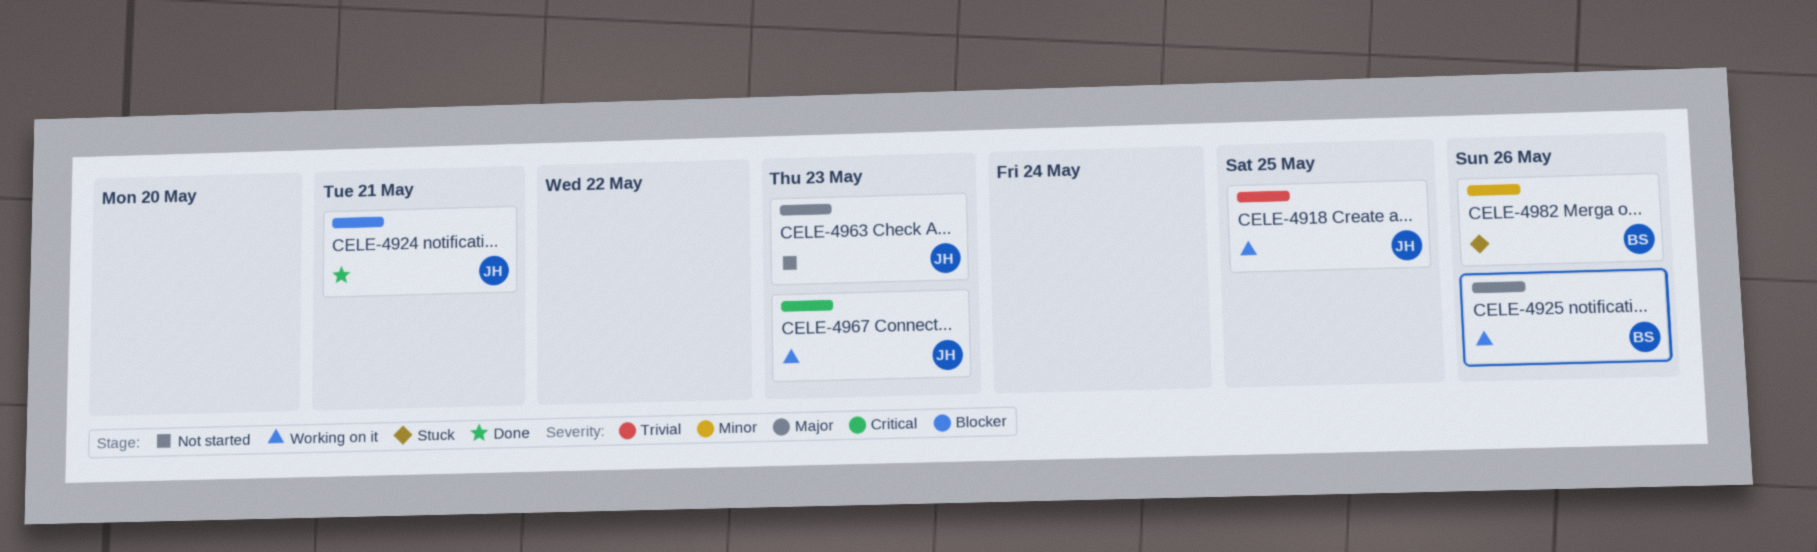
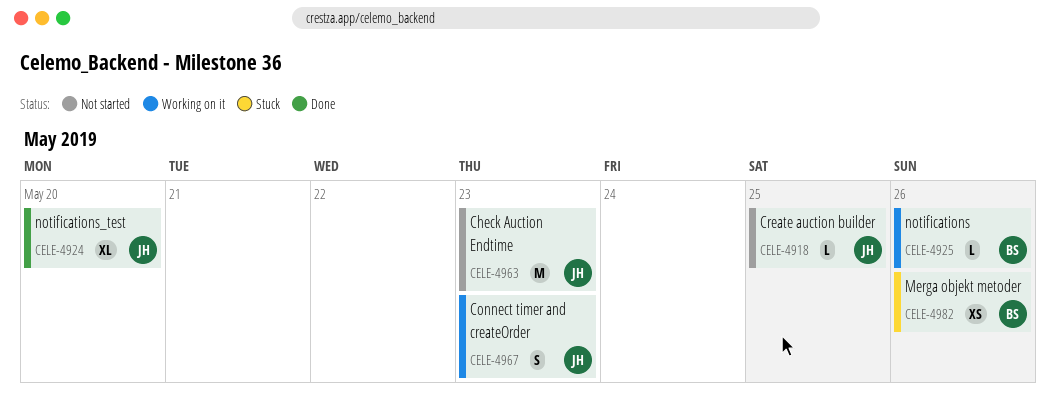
CELE-4918, status: Working on it -> Not started
CELE-4924, due: May 21 -> May 20

